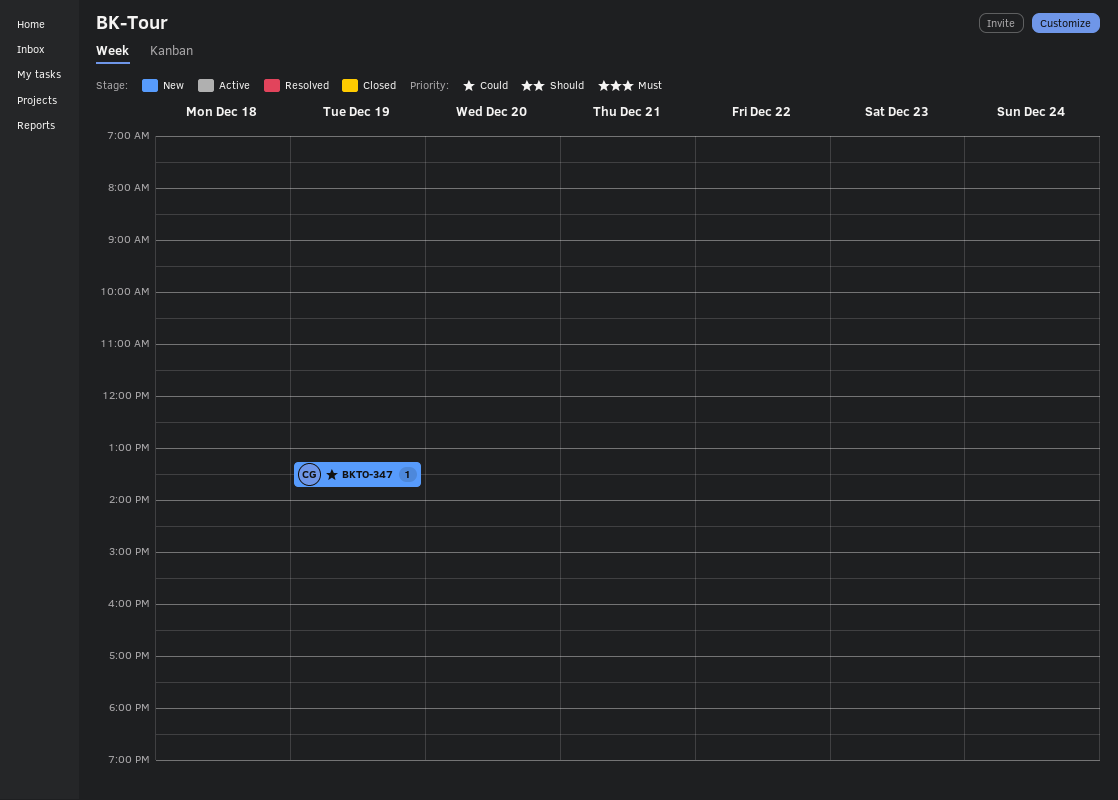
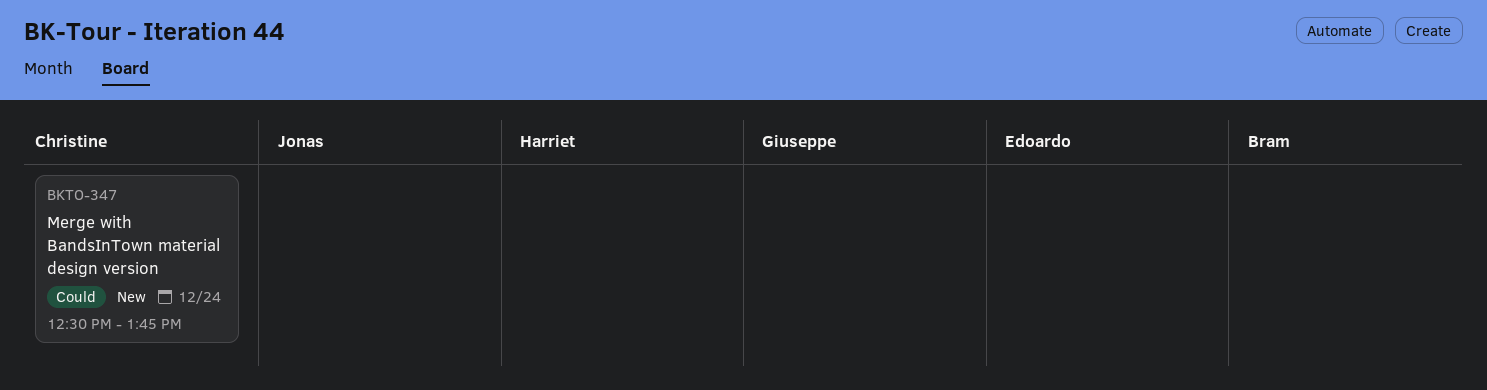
BKTO-347, day: Dec 19 -> Dec 24
BKTO-347, begins: 13:15 -> 12:30

